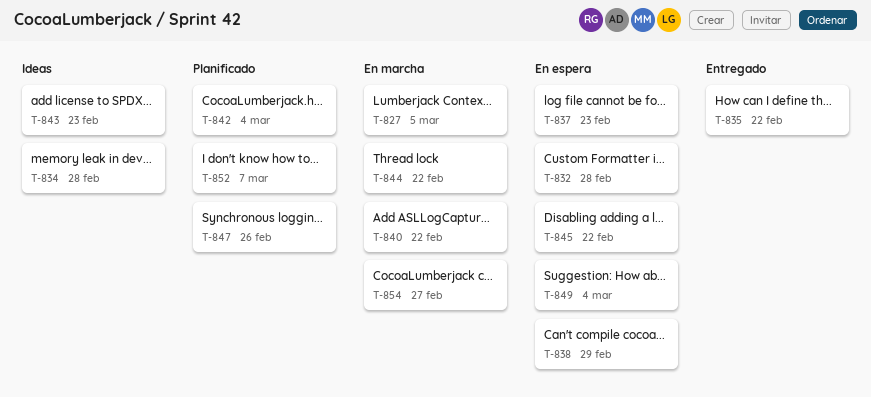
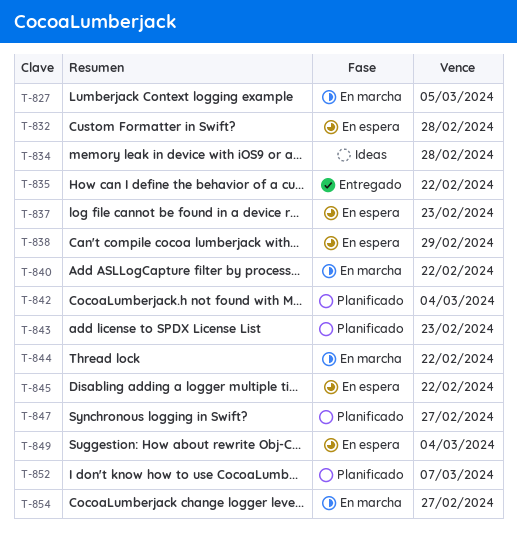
T-843, status: Ideas -> Planificado
T-847, due: Feb 26 -> Feb 27

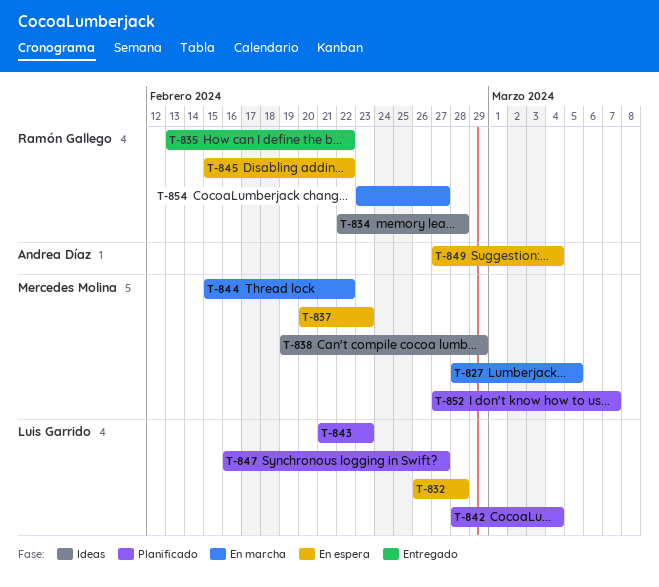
T-838, status: En espera -> Ideas
T-840: present -> none

